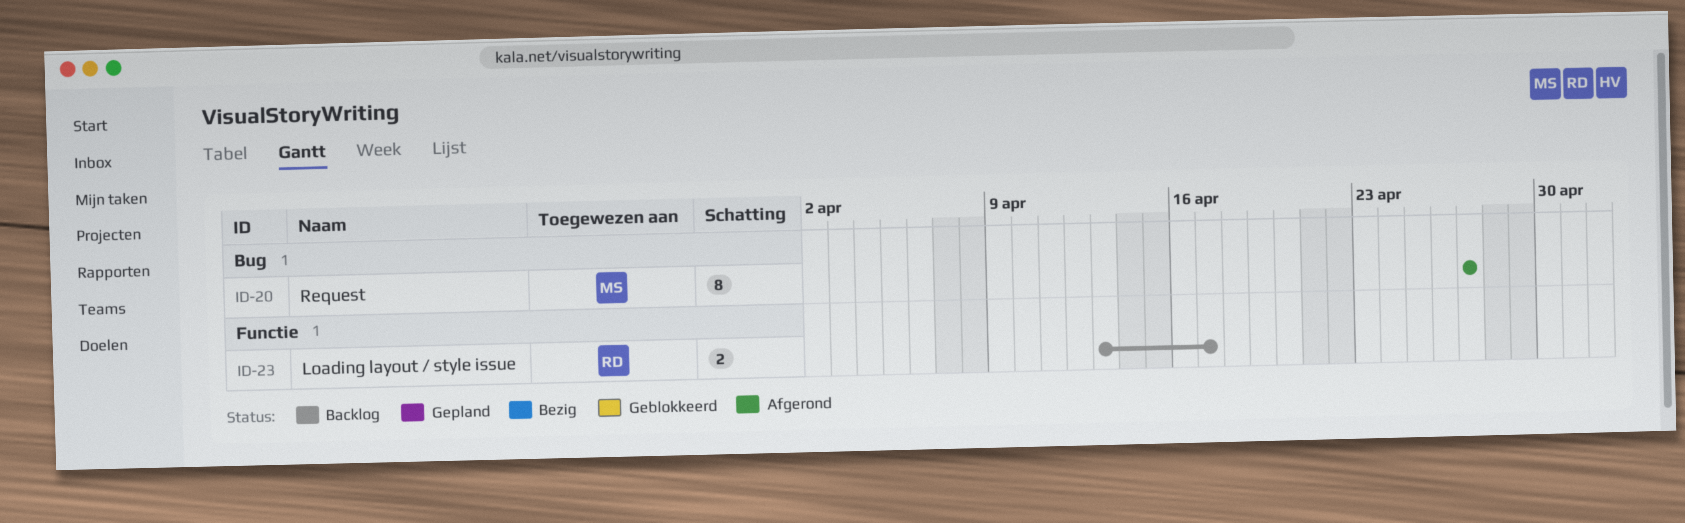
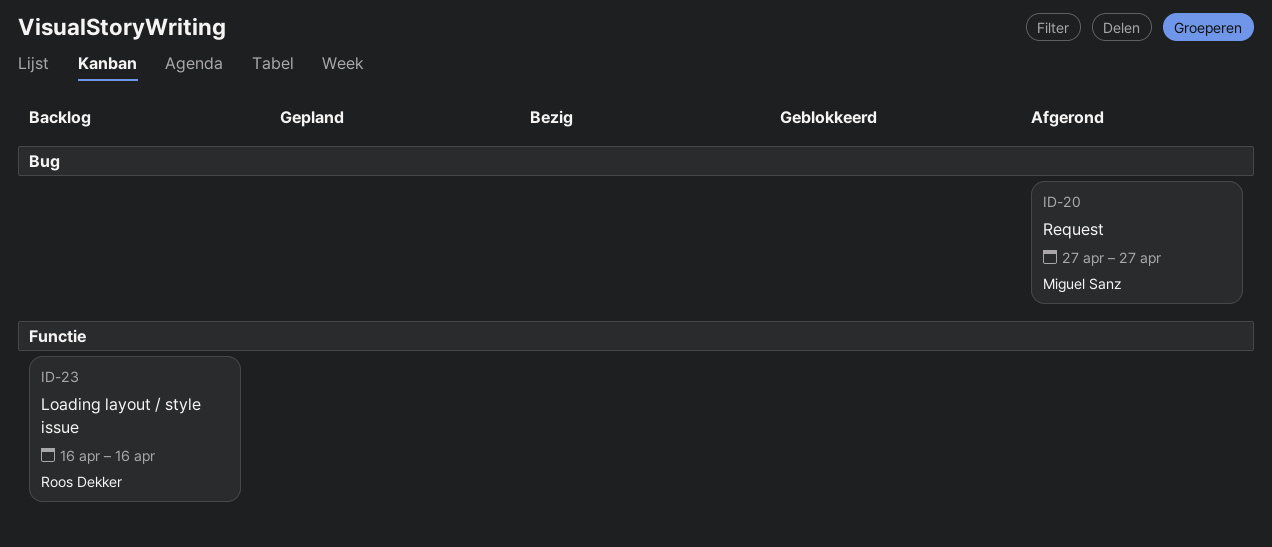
ID-23, start: Apr 13 -> Apr 16
ID-23, due: Apr 17 -> Apr 16

